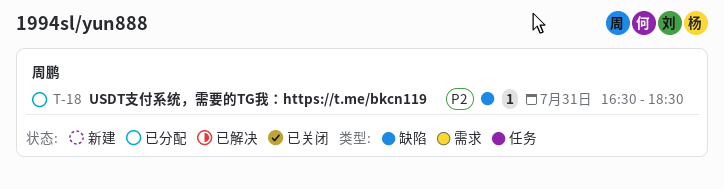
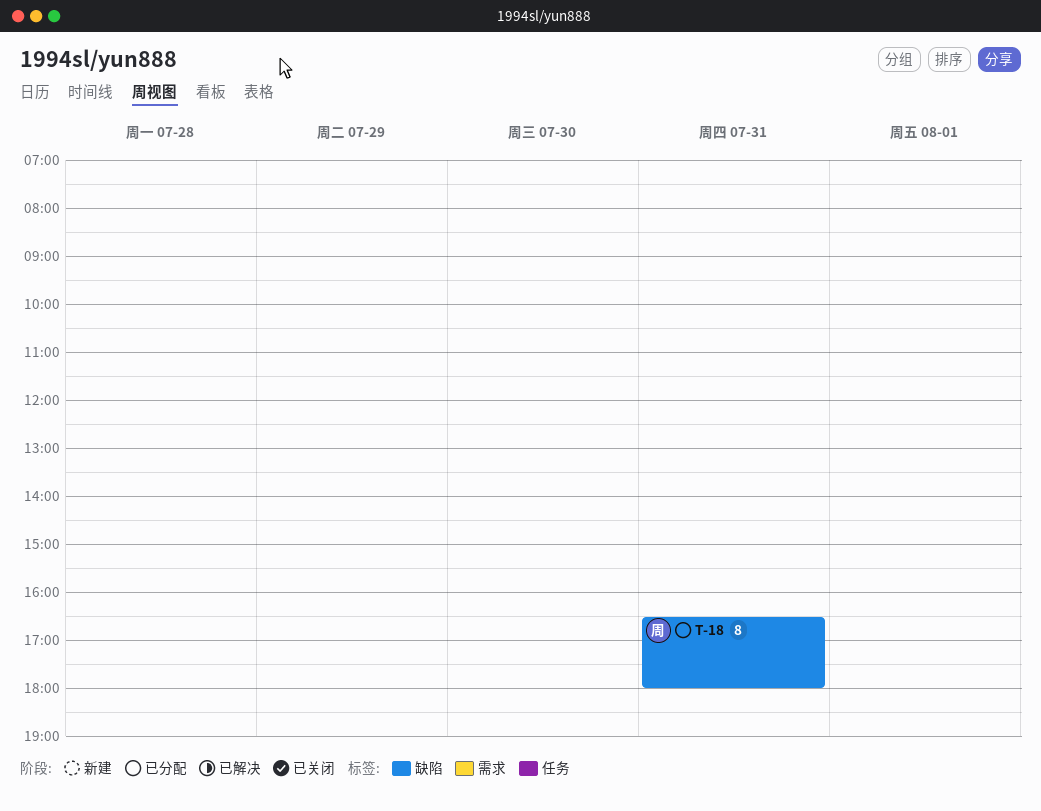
T-18, estimate: 1 -> 8
T-18, ends: 18:30 -> 18:00

